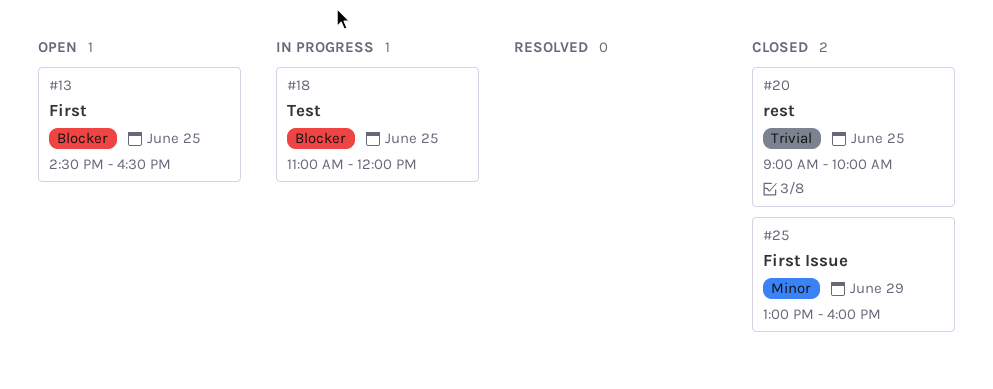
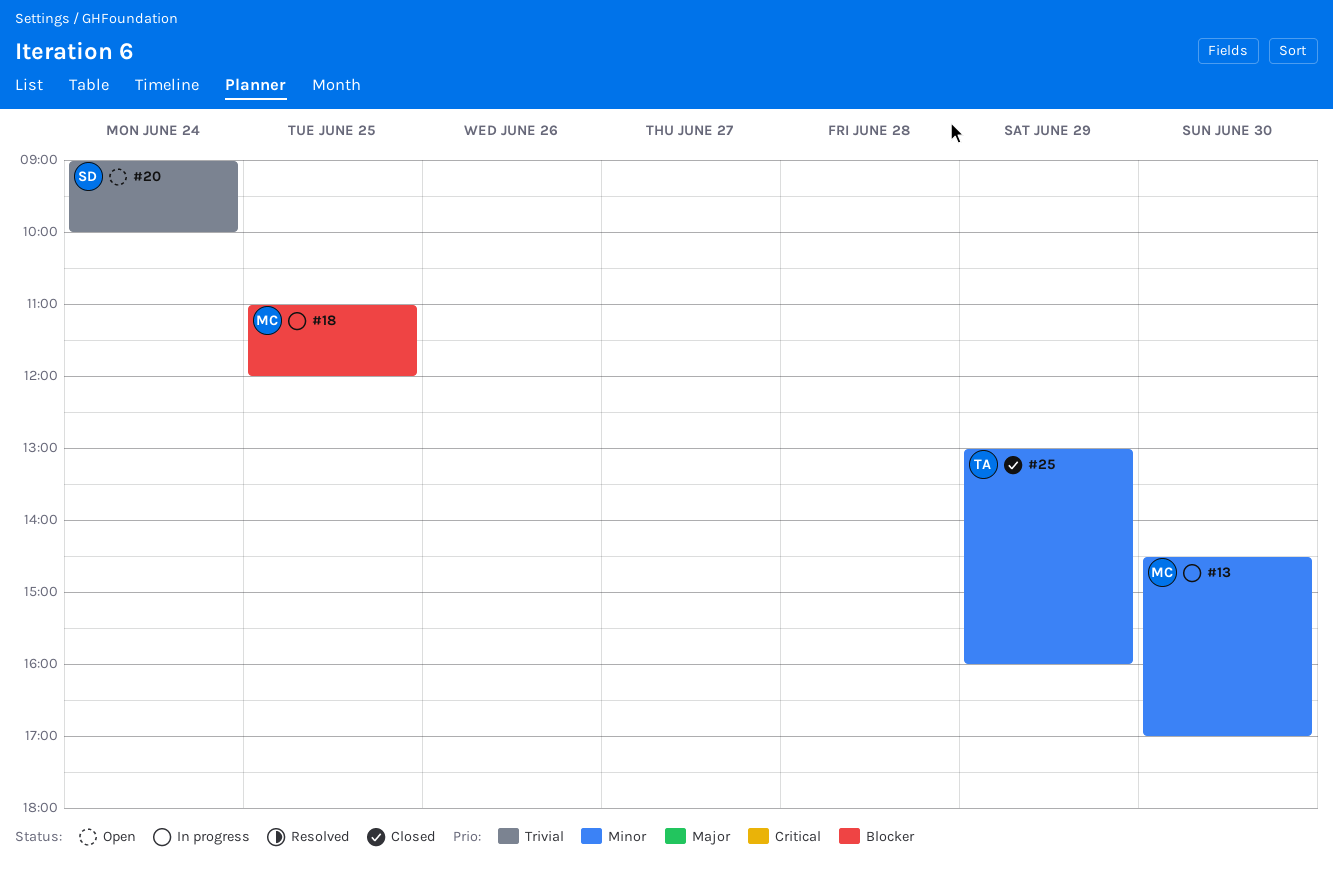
#13, status: Open -> In progress
#13, priority: Blocker -> Minor
#13, day: Jun 25 -> Jun 30
#13, ends: 16:30 -> 17:00
#20, status: Closed -> Open
#20, day: Jun 25 -> Jun 24

